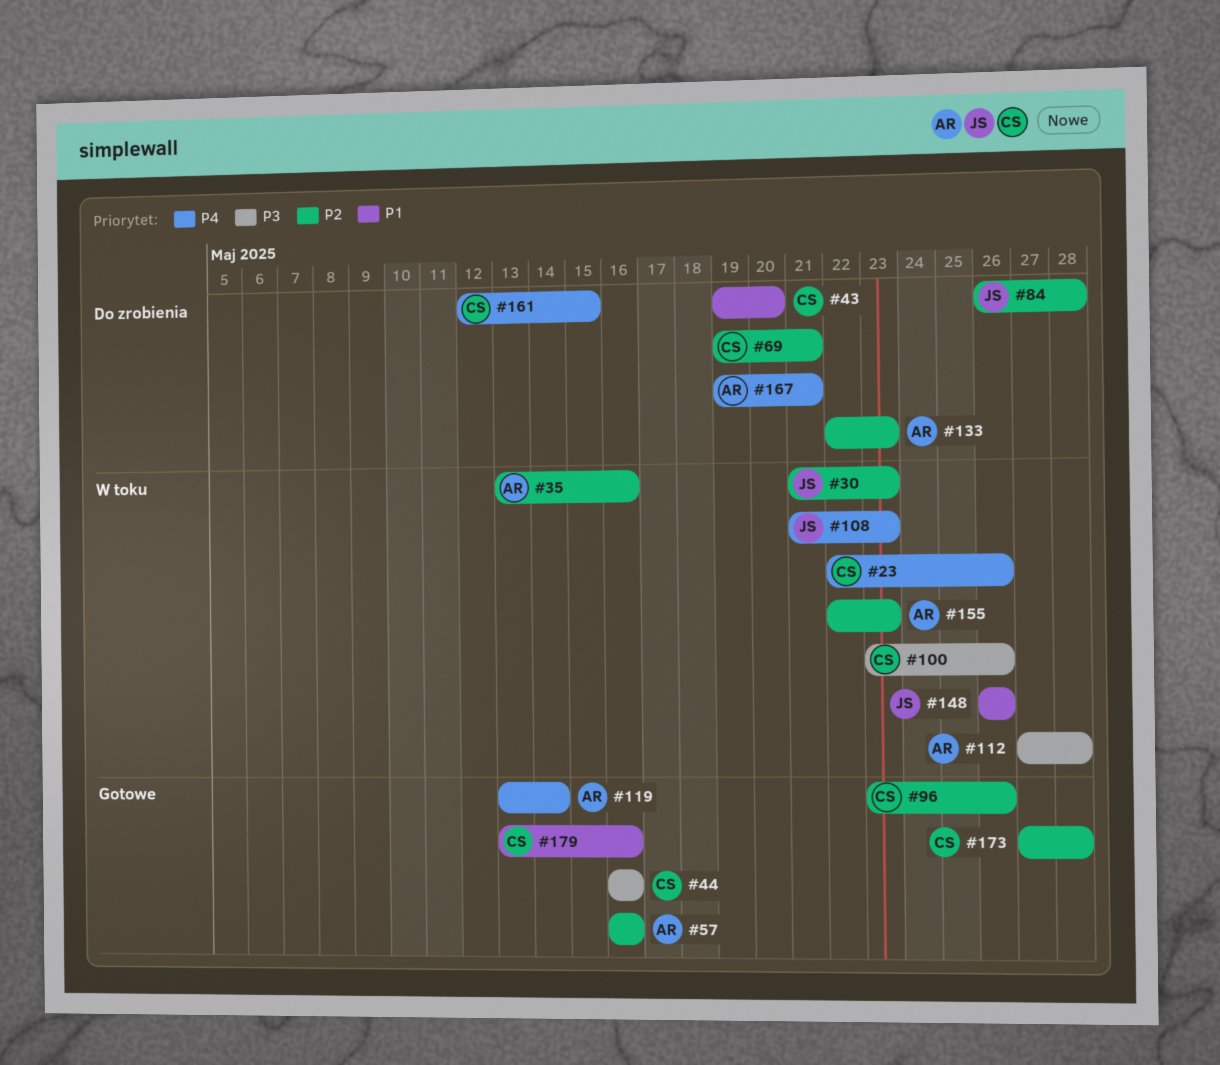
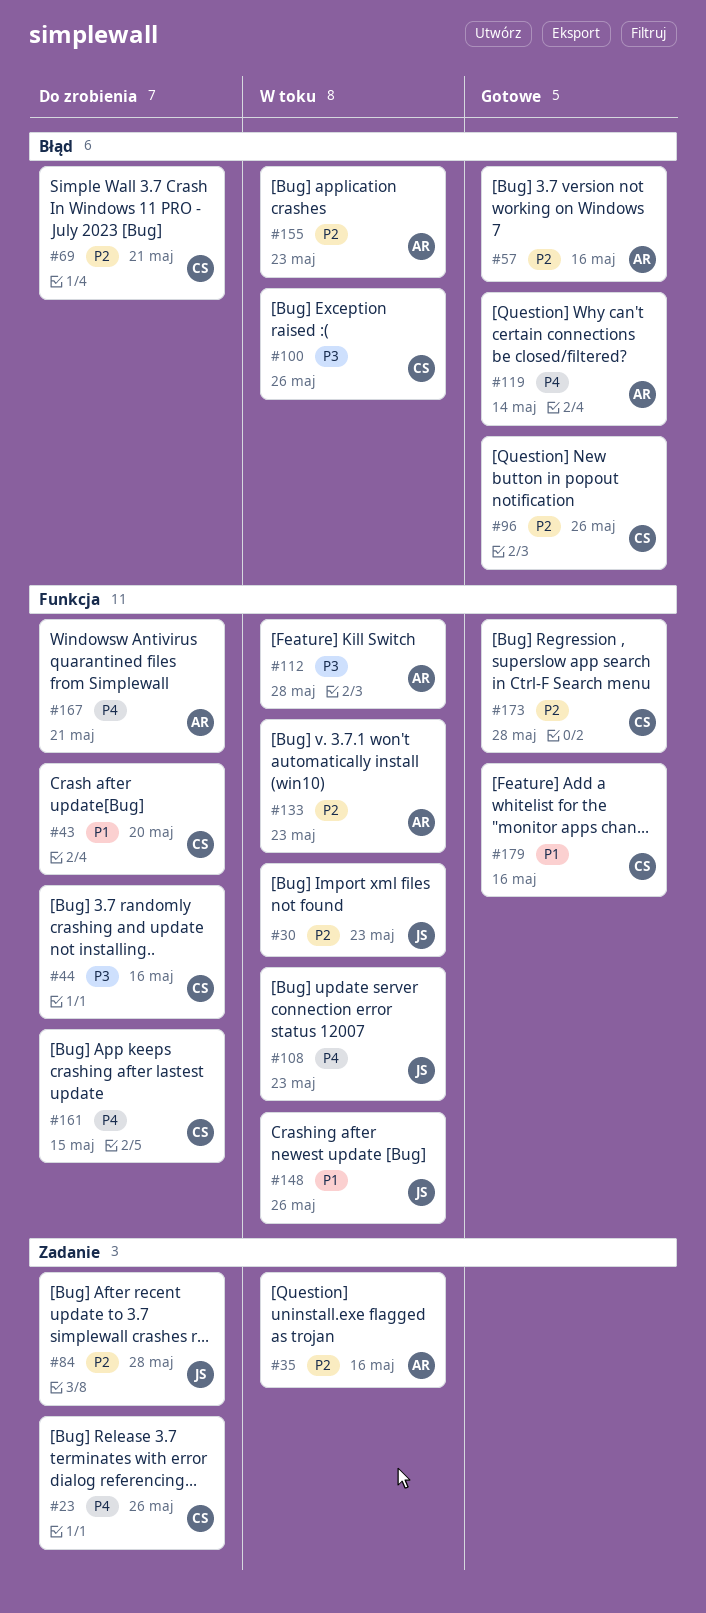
#23, status: W toku -> Do zrobienia
#44, status: Gotowe -> Do zrobienia
#133, status: Do zrobienia -> W toku

